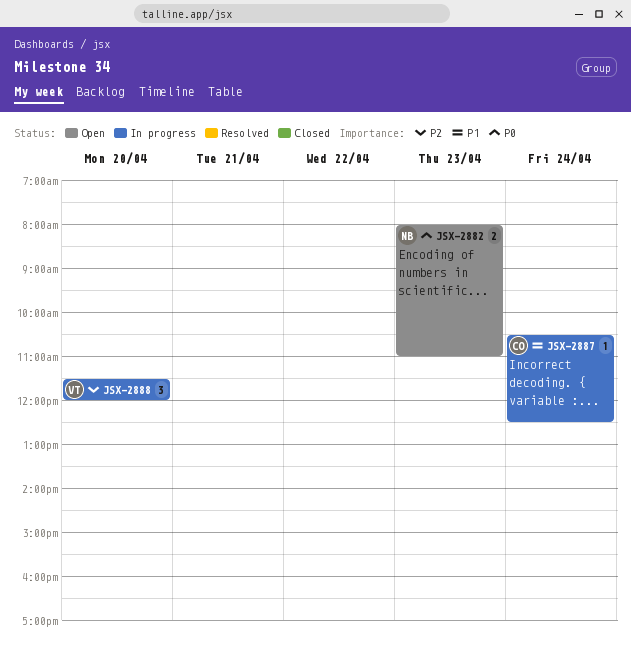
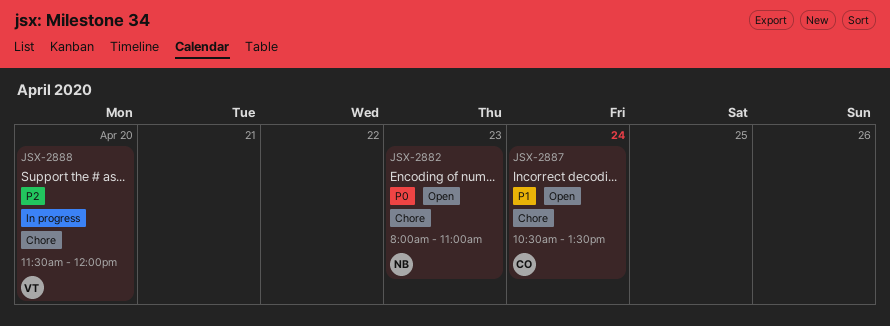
JSX-2887, status: In progress -> Open
JSX-2887, ends: 12:30 -> 13:30

